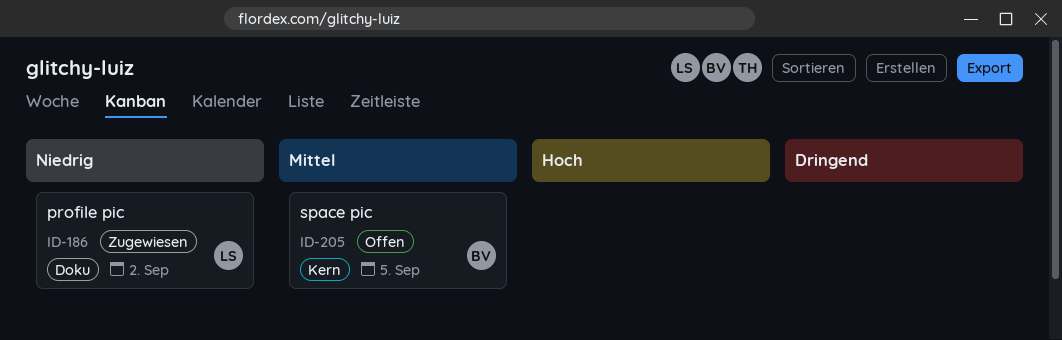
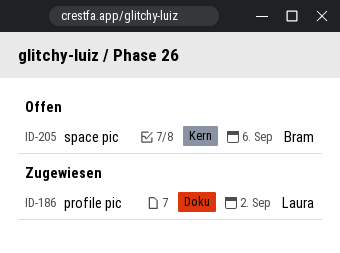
ID-205, due: Sep 5 -> Sep 6

